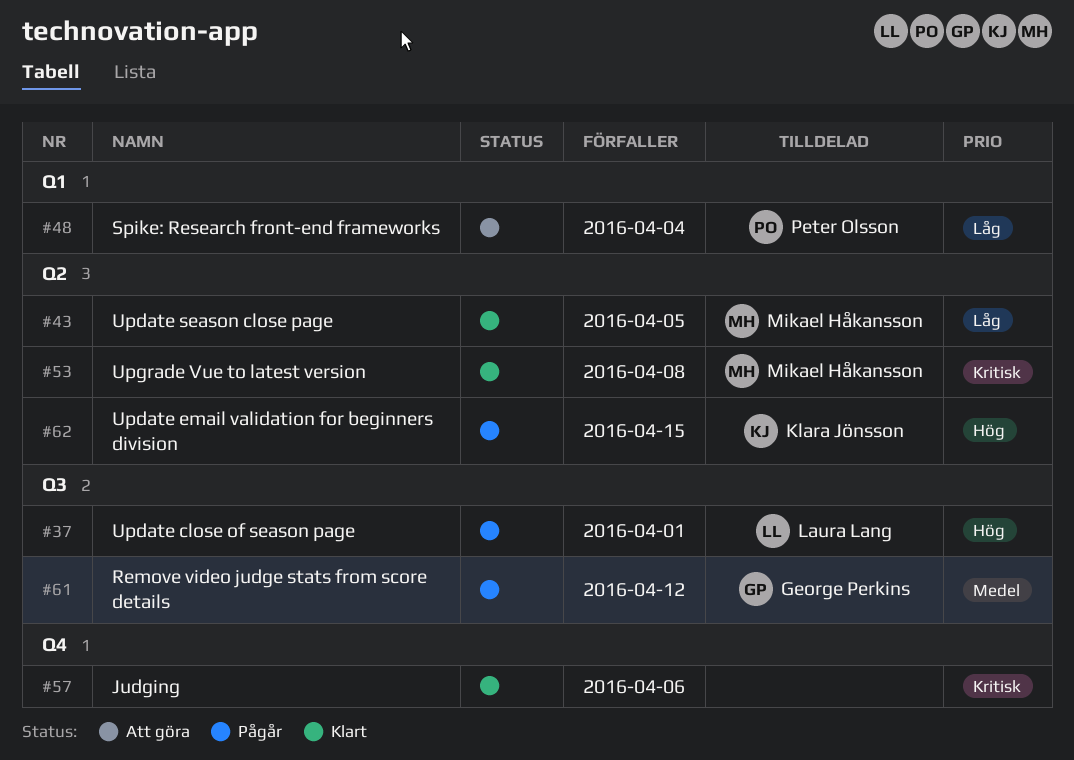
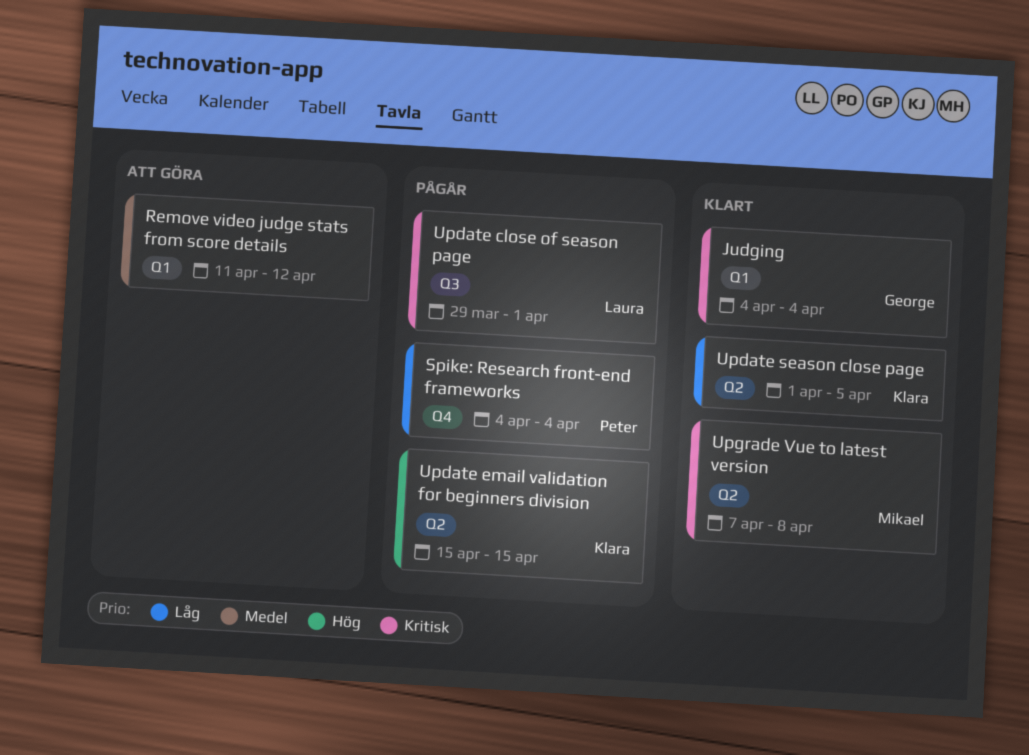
Judging, owner: none -> George Perkins
Judging, label: Q4 -> Q1
Judging, due: Apr 6 -> Apr 4
Remove video judge stats from score details, status: Pågår -> Att göra
Remove video judge stats from score details, owner: George Perkins -> none
Remove video judge stats from score details, label: Q3 -> Q1
Spike: Research front-end frameworks, status: Att göra -> Pågår
Spike: Research front-end frameworks, label: Q1 -> Q4
Update close of season page, priority: Hög -> Kritisk
Update season close page, owner: Mikael Håkansson -> Klara Jönsson

